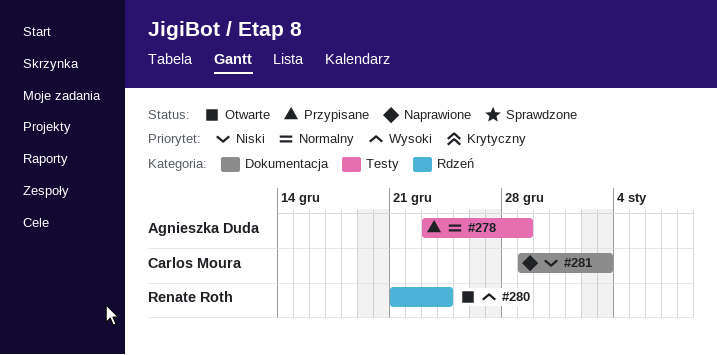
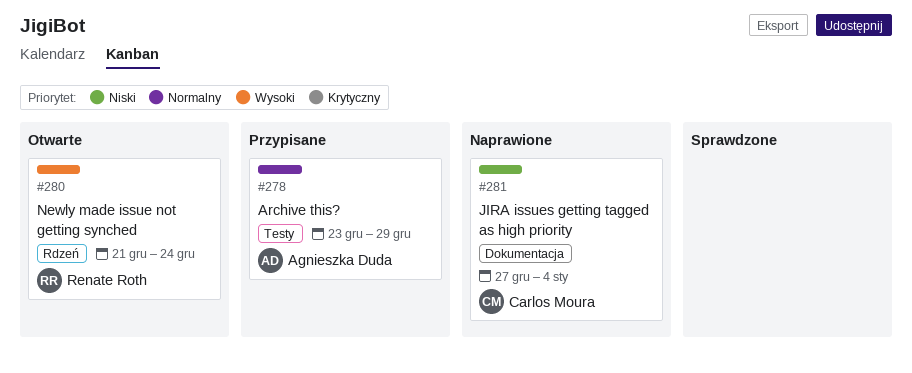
#281, start: Dec 29 -> Dec 27
#281, due: Jan 3 -> Jan 4

